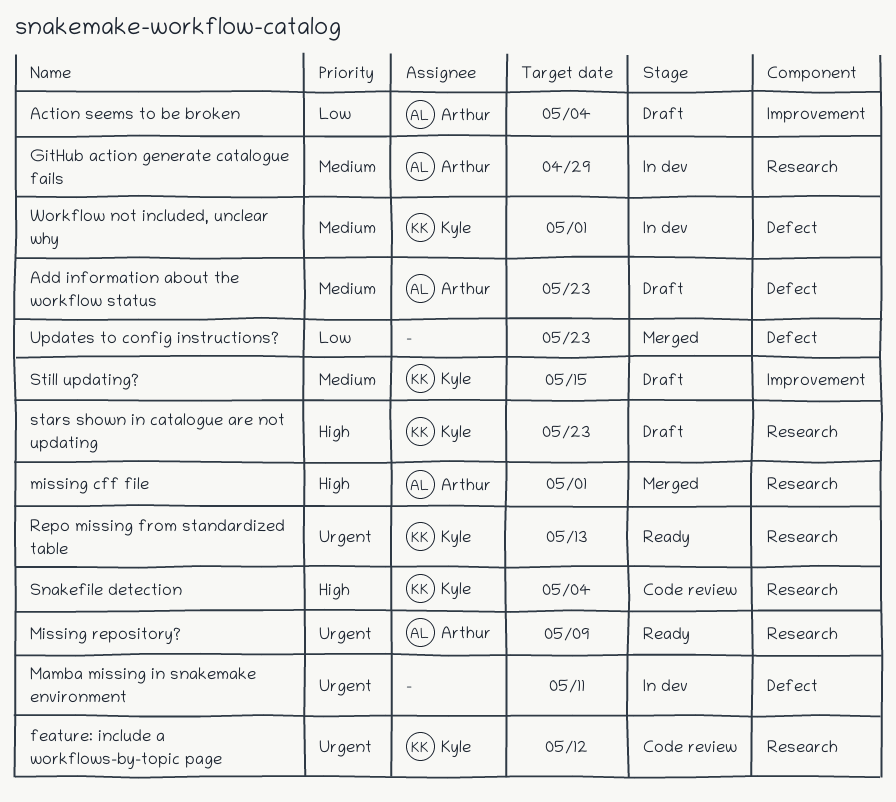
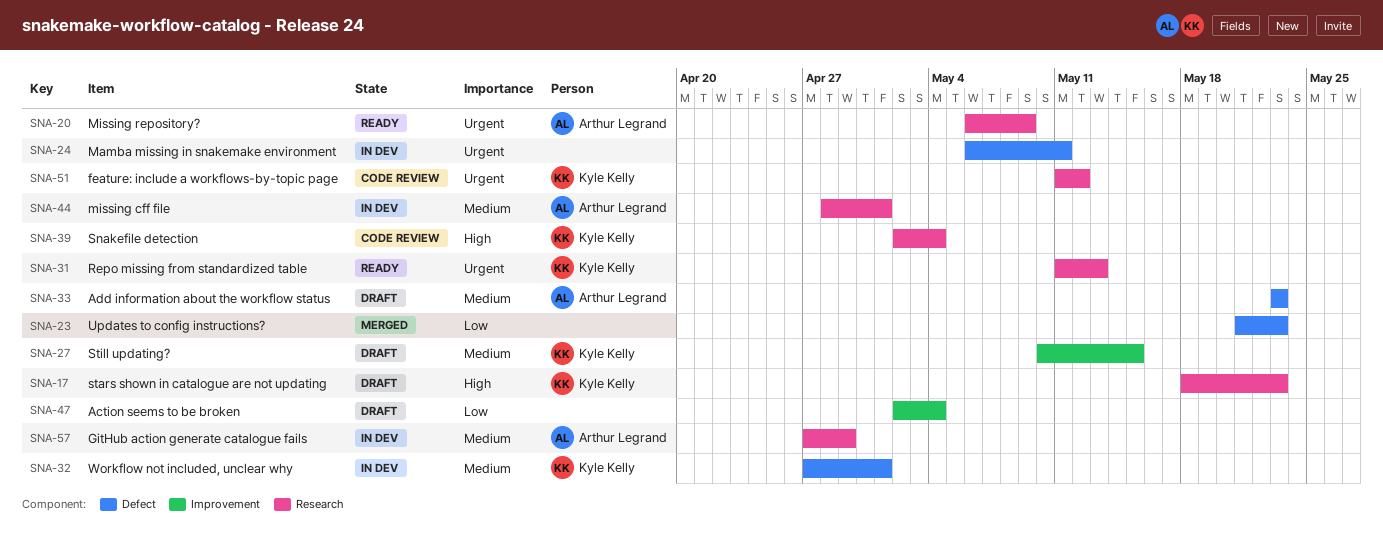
Action seems to be broken, owner: Arthur Legrand -> none
missing cff file, status: Merged -> In dev
missing cff file, priority: High -> Medium

